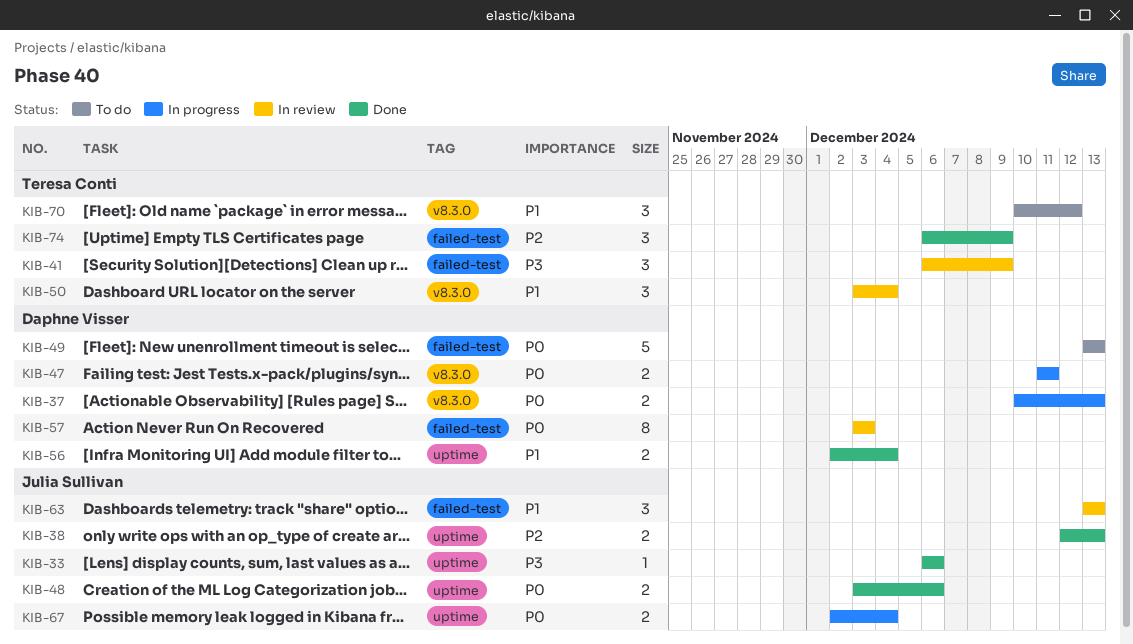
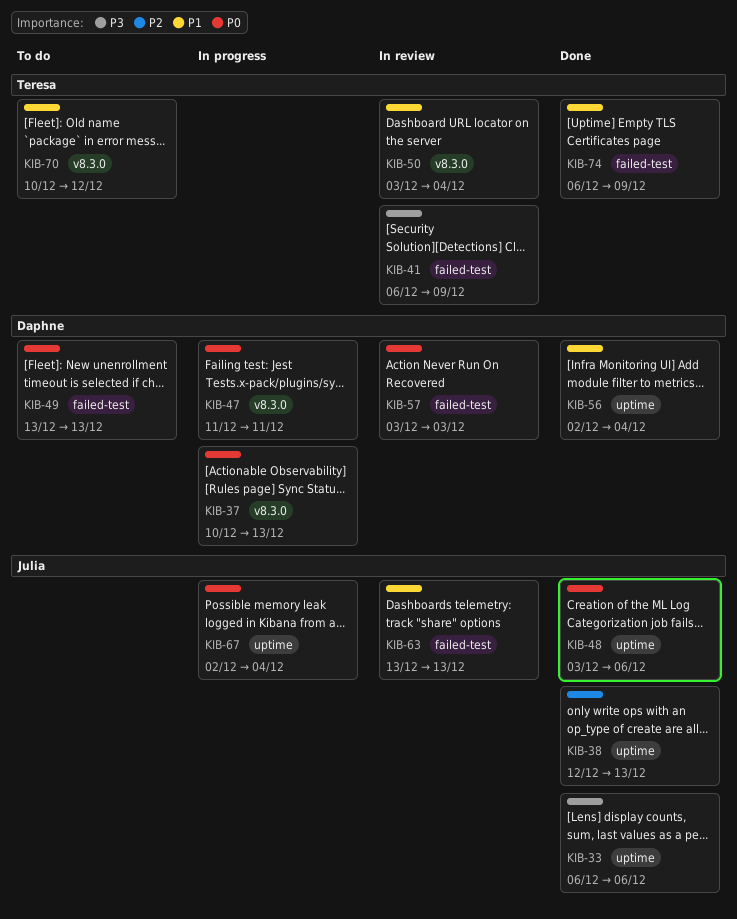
KIB-74, priority: P2 -> P1

